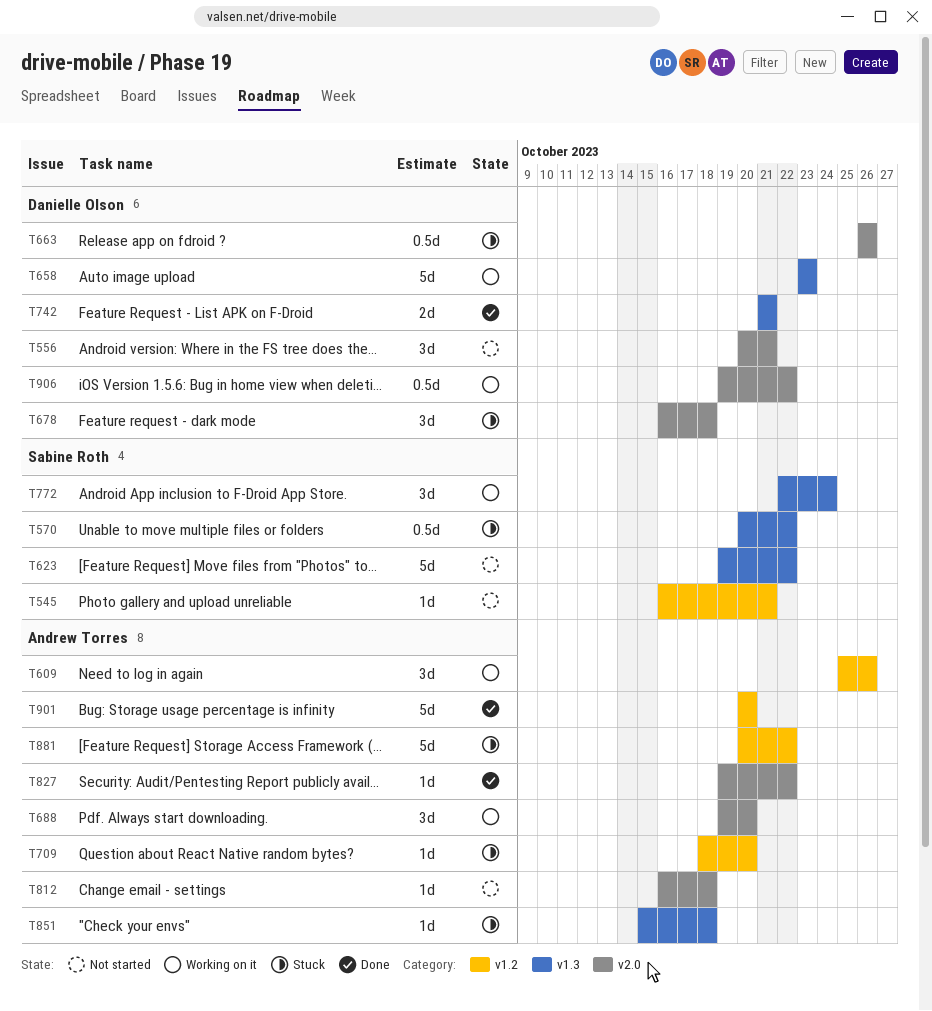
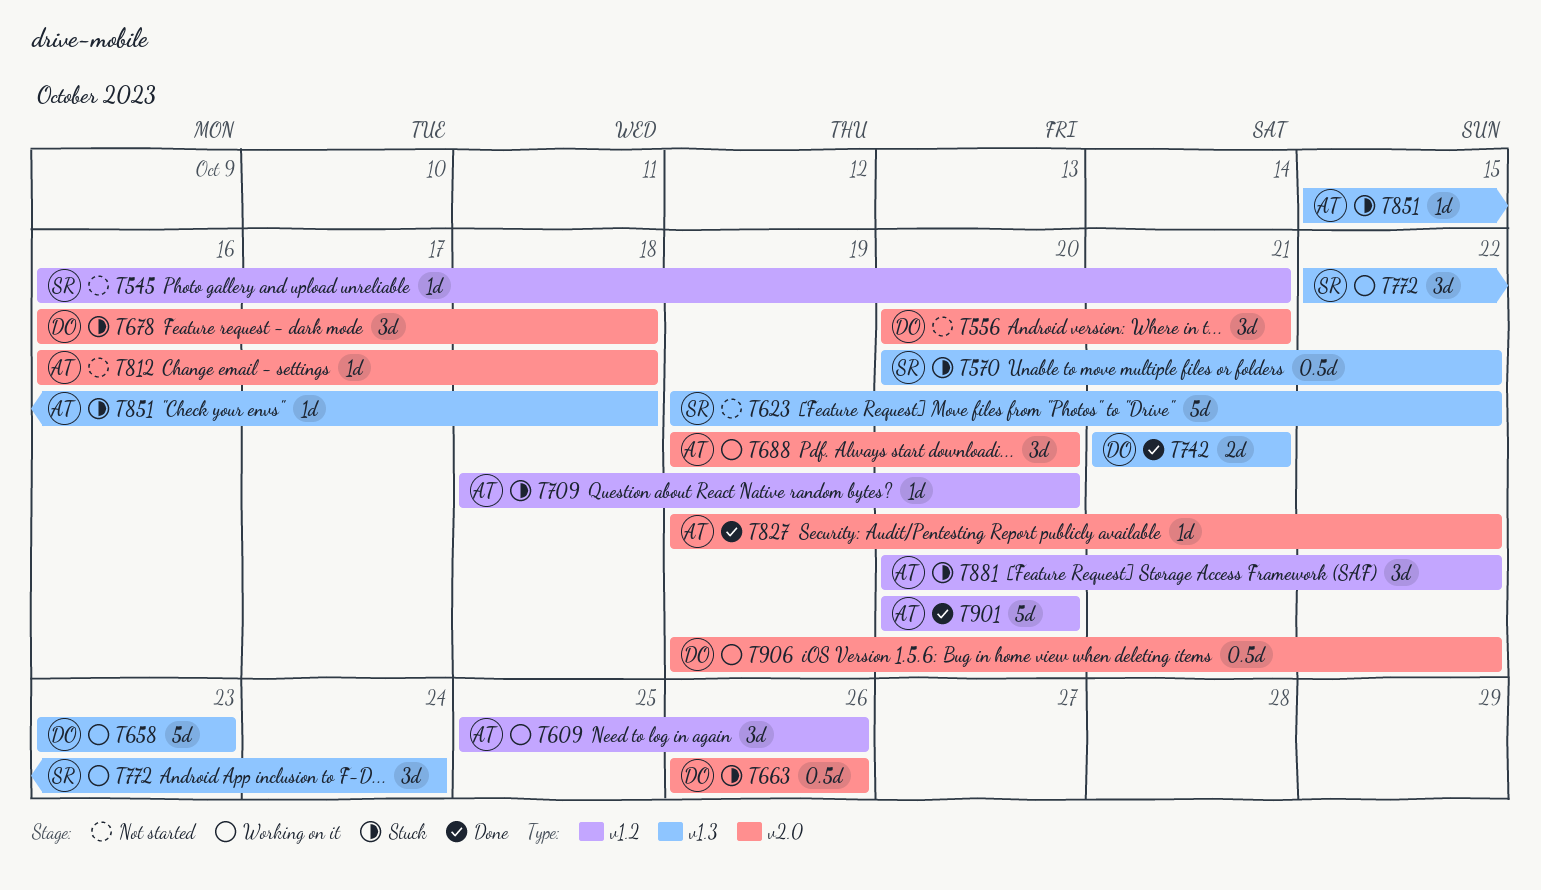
T881, estimate: 5d -> 3d

